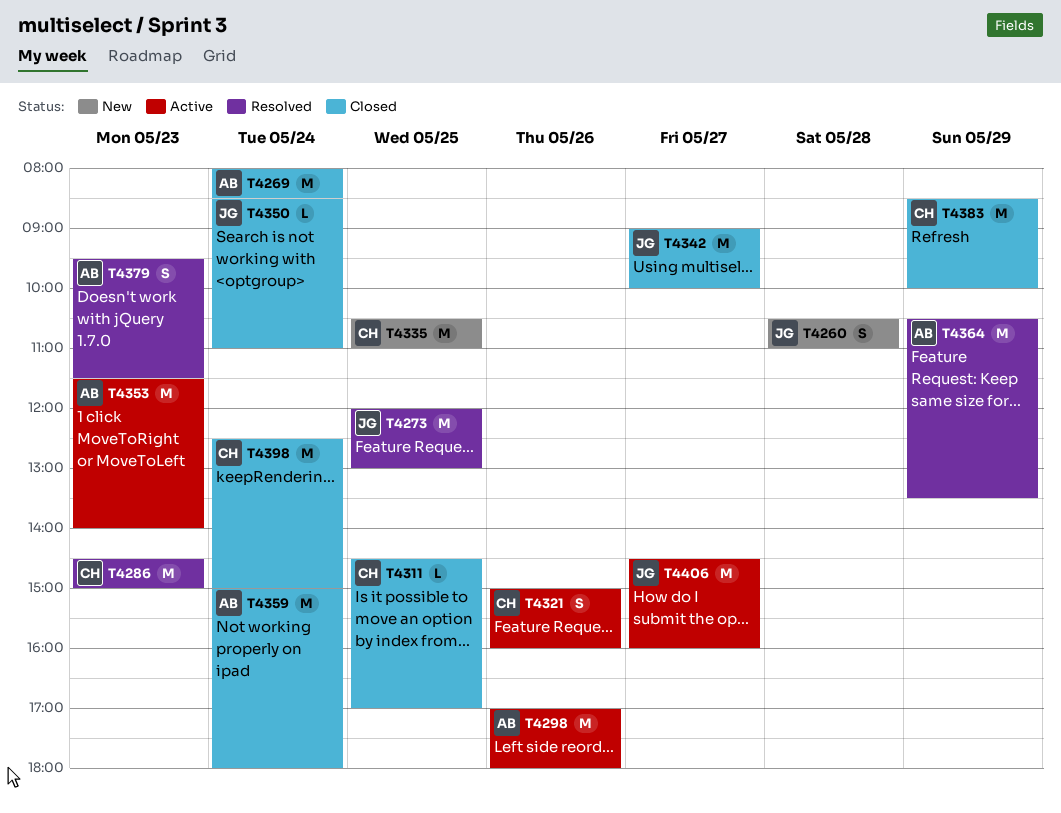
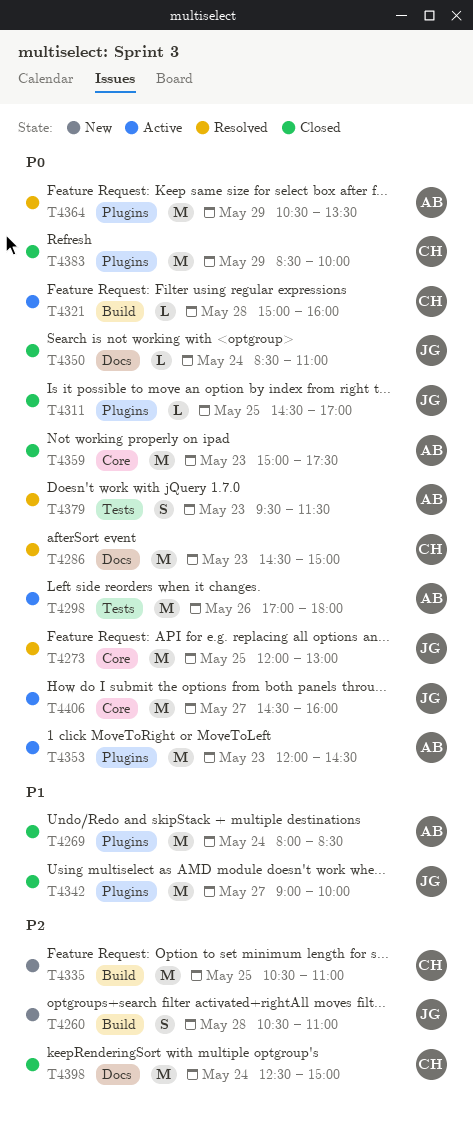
T4311, owner: CH -> JG
T4321, estimate: S -> L
T4321, day: May 26 -> May 28
T4353, begins: 11:30 -> 12:00
T4353, ends: 14:00 -> 14:30
T4359, day: May 24 -> May 23
T4359, ends: 18:00 -> 17:30

